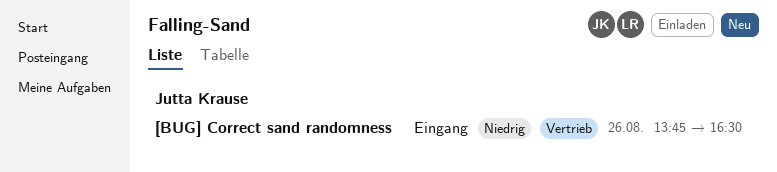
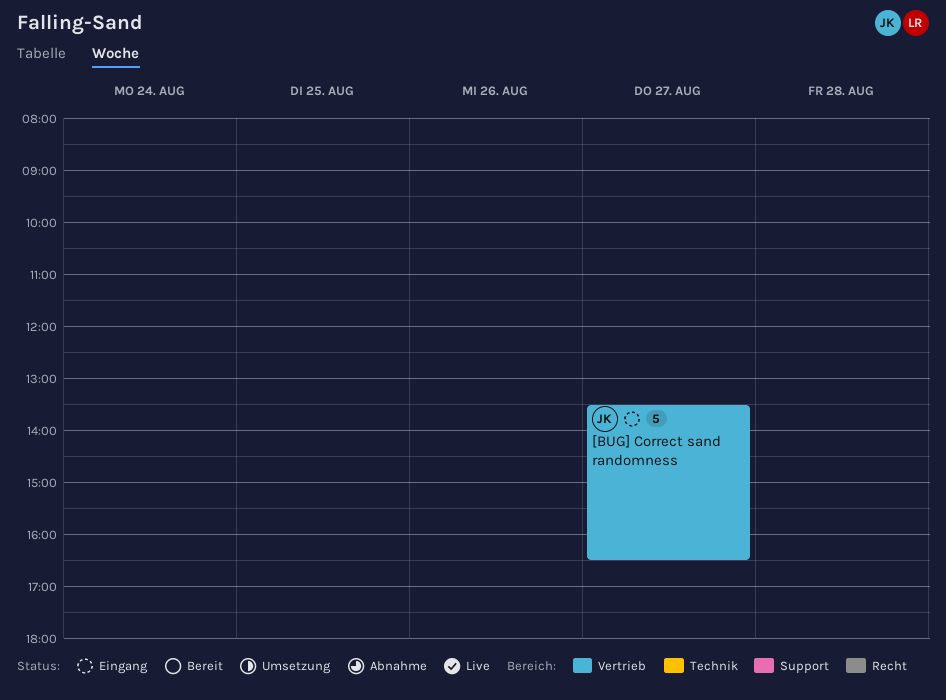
[BUG] Correct sand randomness, day: Aug 26 -> Aug 27
[BUG] Correct sand randomness, begins: 13:45 -> 13:30

